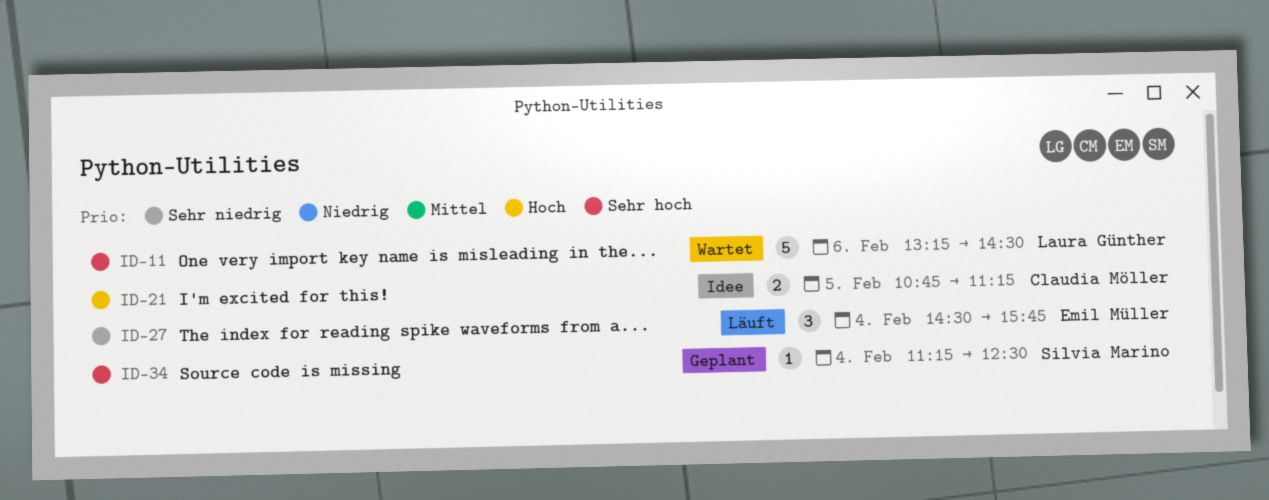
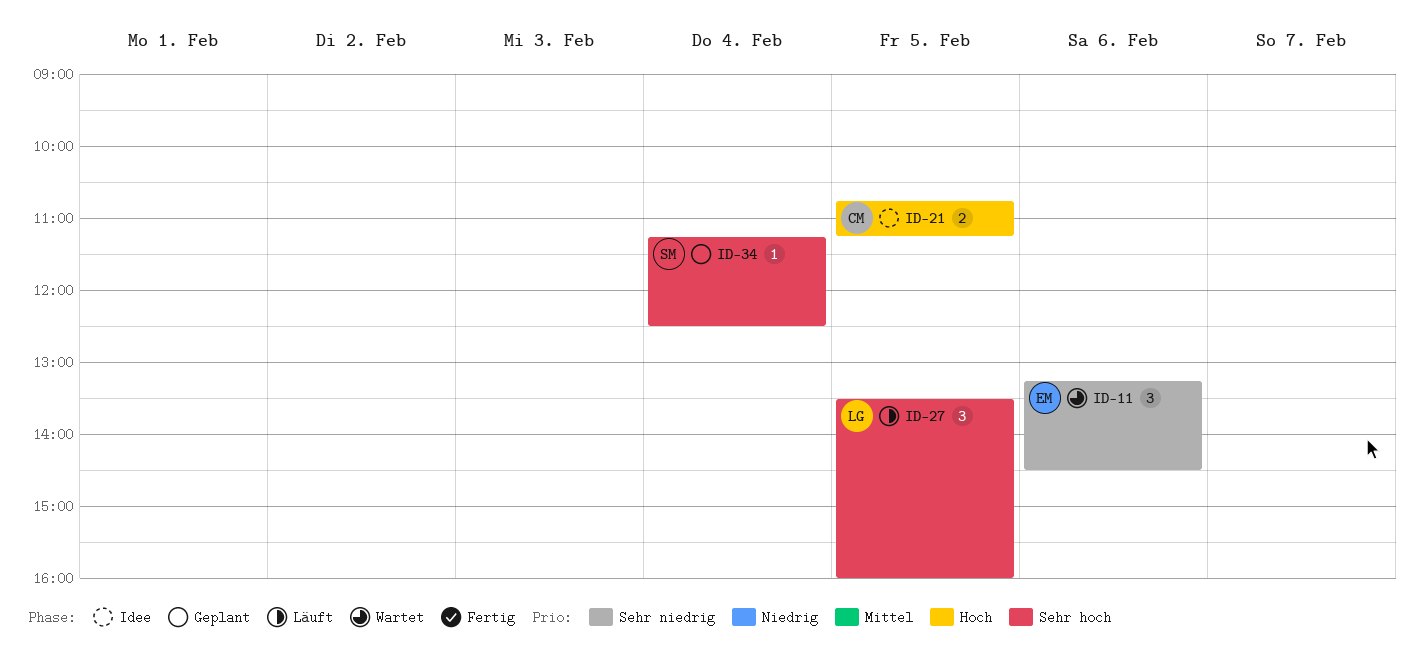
ID-11, owner: Laura Günther -> Emil Müller
ID-11, priority: Sehr hoch -> Sehr niedrig
ID-11, estimate: 5 -> 3
ID-27, owner: Emil Müller -> Laura Günther
ID-27, priority: Sehr niedrig -> Sehr hoch
ID-27, day: Feb 4 -> Feb 5
ID-27, begins: 14:30 -> 13:30
ID-27, ends: 15:45 -> 16:00

